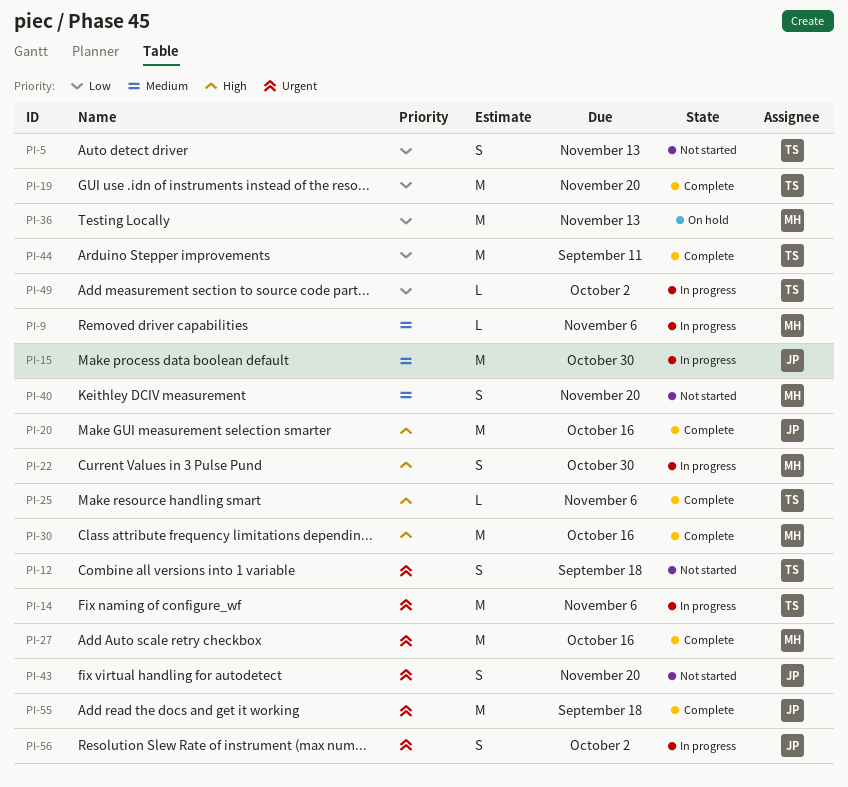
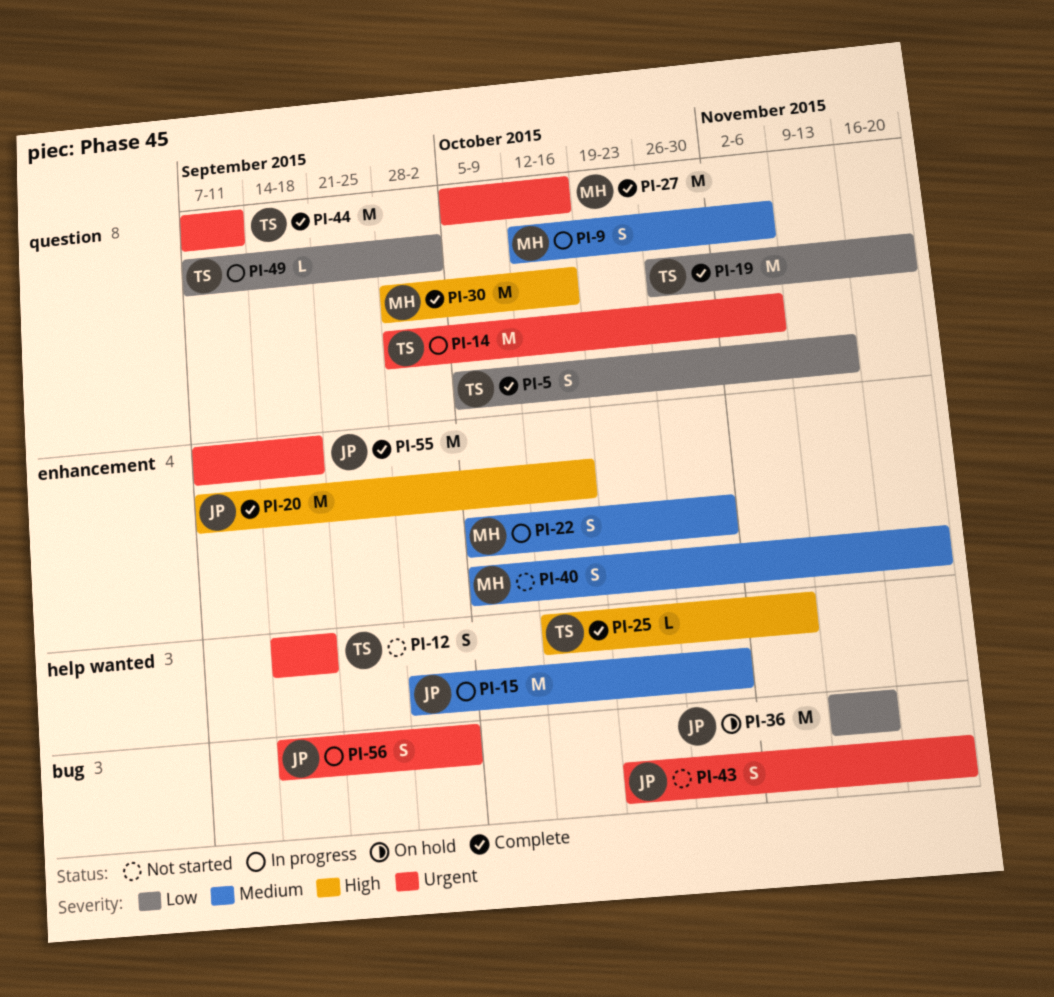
PI-5, status: Not started -> Complete
PI-9, estimate: L -> S
PI-22, priority: High -> Medium
PI-36, owner: MH -> JP
PI-44, priority: Low -> Urgent

